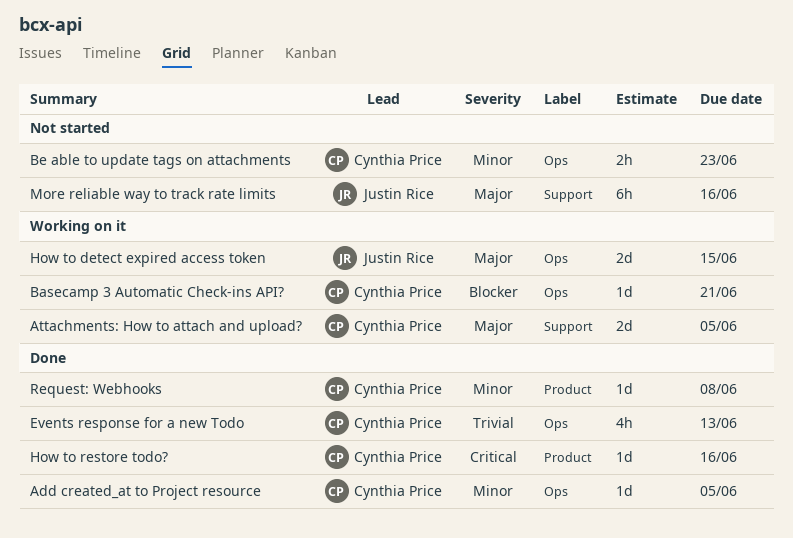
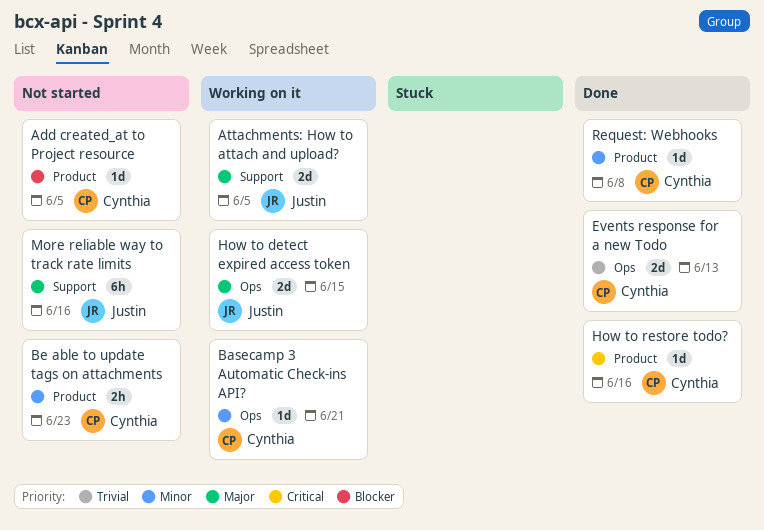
Add created_at to Project resource, status: Done -> Not started
Add created_at to Project resource, priority: Minor -> Blocker
Add created_at to Project resource, label: Ops -> Product
Attachments: How to attach and upload?, owner: Cynthia Price -> Justin Rice
Basecamp 3 Automatic Check-ins API?, priority: Blocker -> Minor
Be able to update tags on attachments, label: Ops -> Product
Events response for a new Todo, estimate: 4h -> 2d

